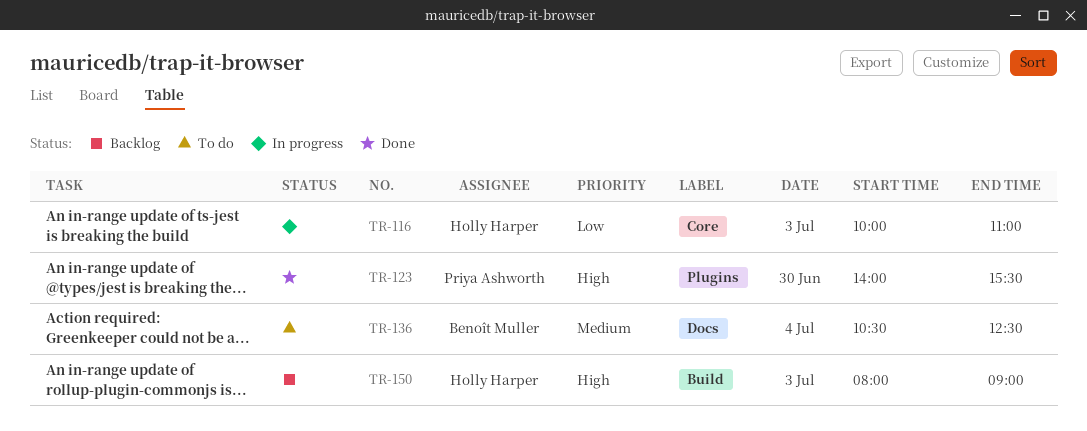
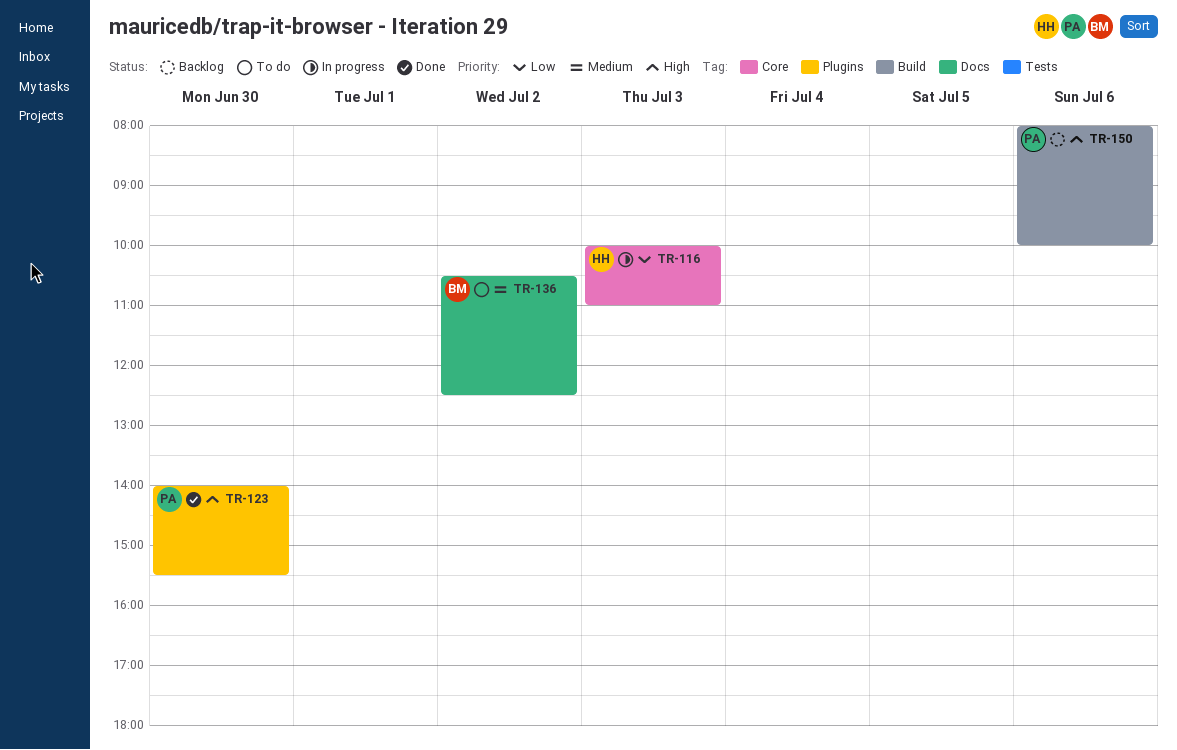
TR-136, day: Jul 4 -> Jul 2
TR-150, owner: Holly Harper -> Priya Ashworth
TR-150, day: Jul 3 -> Jul 6
TR-150, ends: 09:00 -> 10:00

